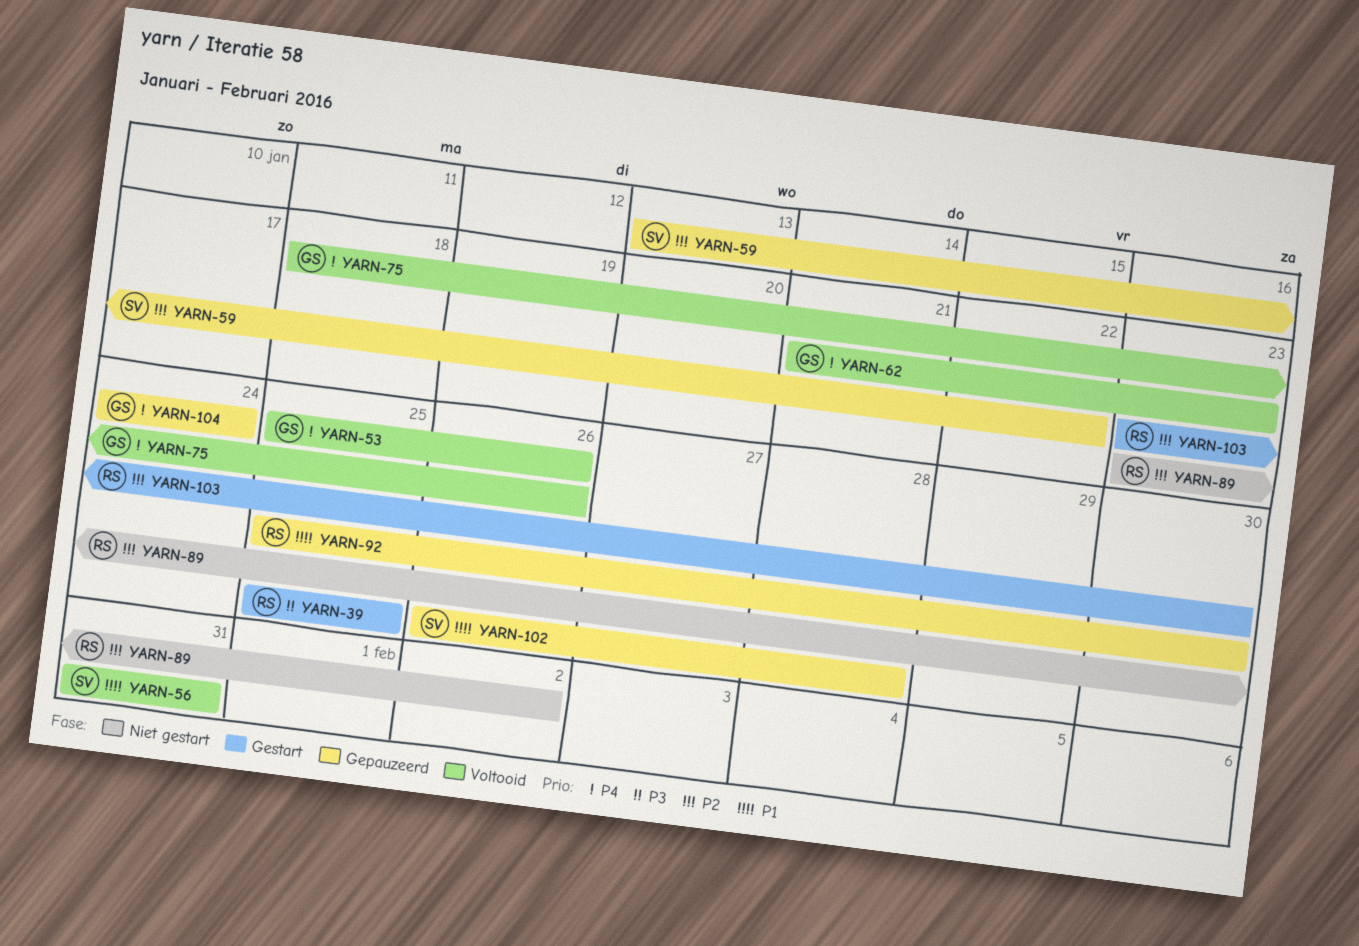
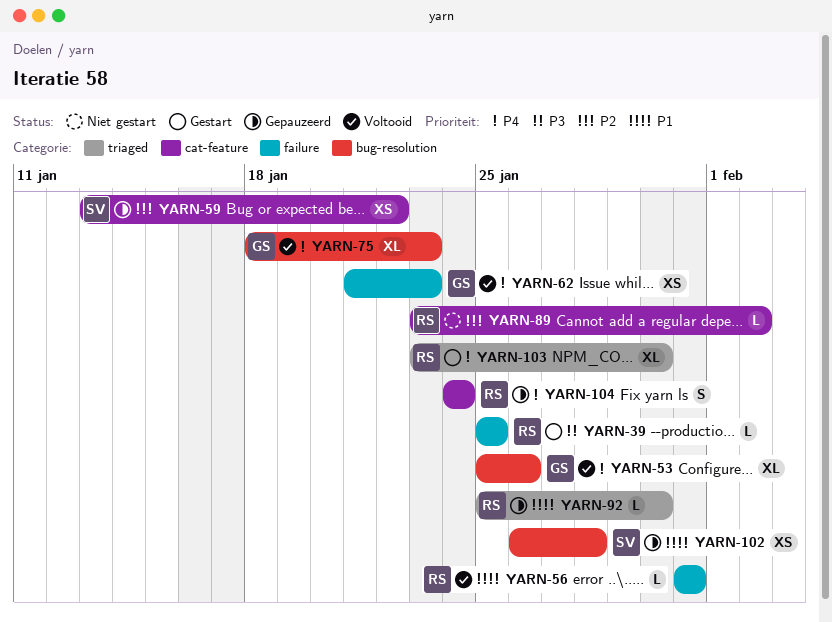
YARN-56, owner: SV -> RS
YARN-75, due: Jan 26 -> Jan 23
YARN-103, priority: P2 -> P4
YARN-104, owner: GS -> RS

